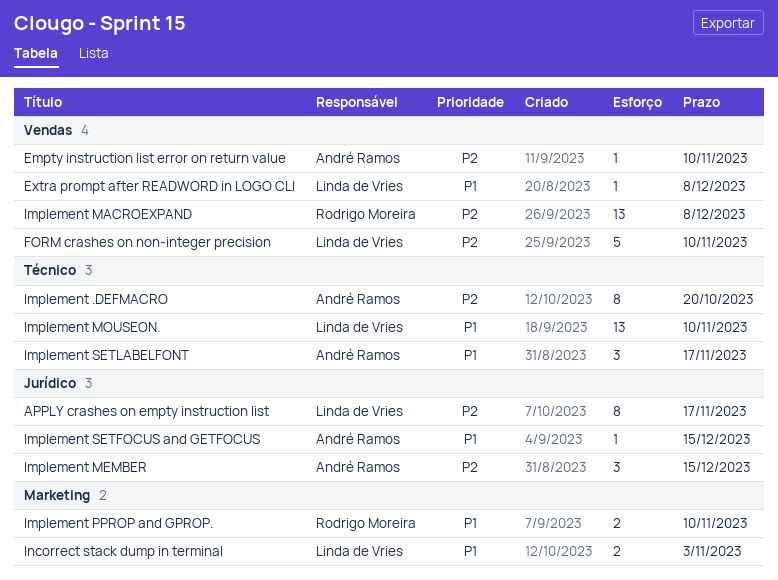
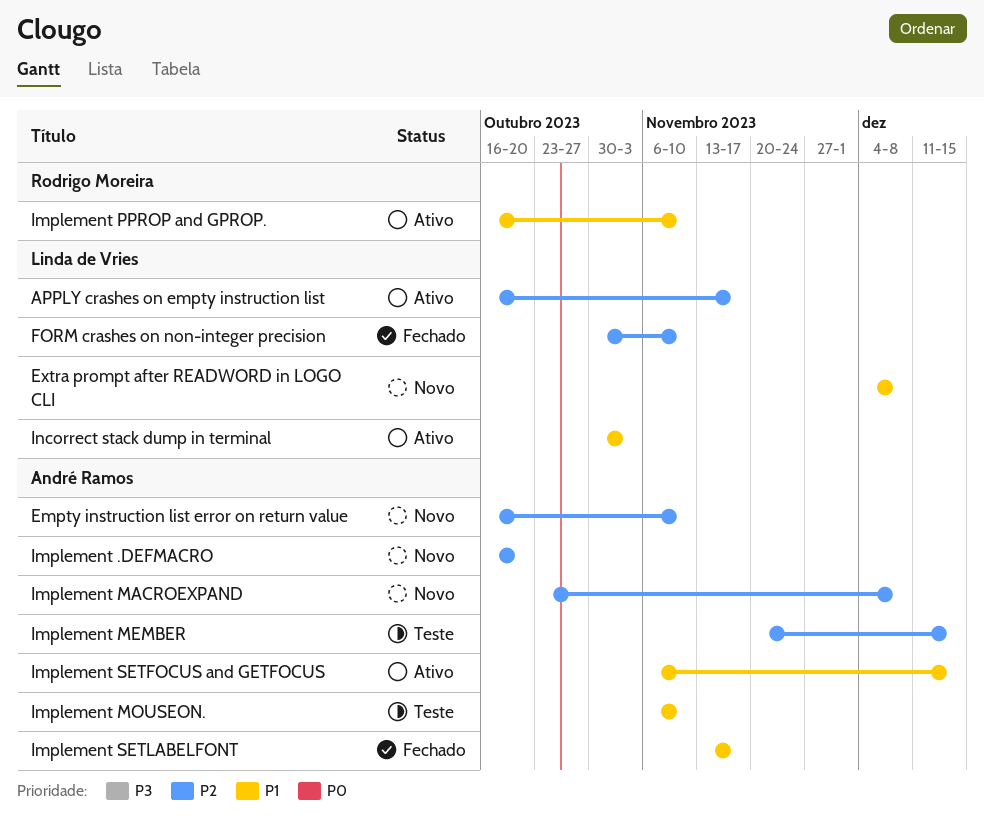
Implement MACROEXPAND, owner: Rodrigo Moreira -> André Ramos
Implement MOUSEON., owner: Linda de Vries -> André Ramos

